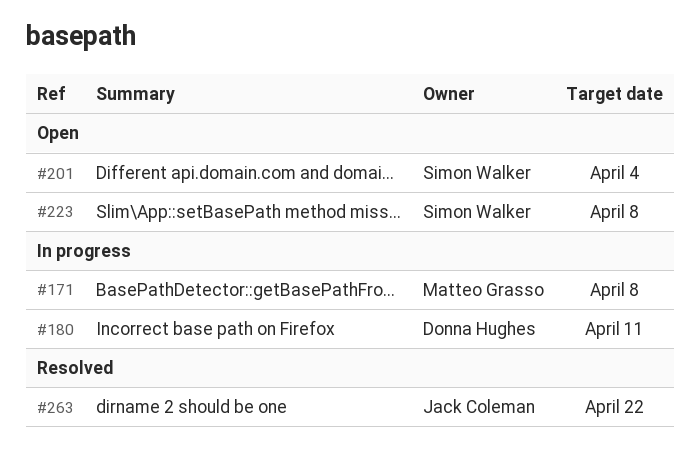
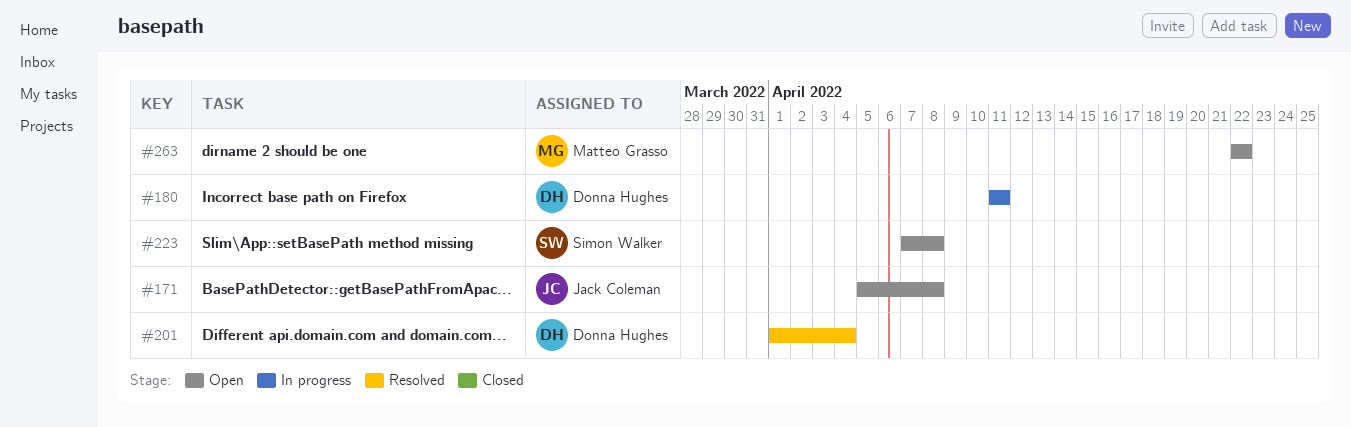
#171, status: In progress -> Open
#171, owner: Matteo Grasso -> Jack Coleman
#201, status: Open -> Resolved
#201, owner: Simon Walker -> Donna Hughes
#263, status: Resolved -> Open
#263, owner: Jack Coleman -> Matteo Grasso

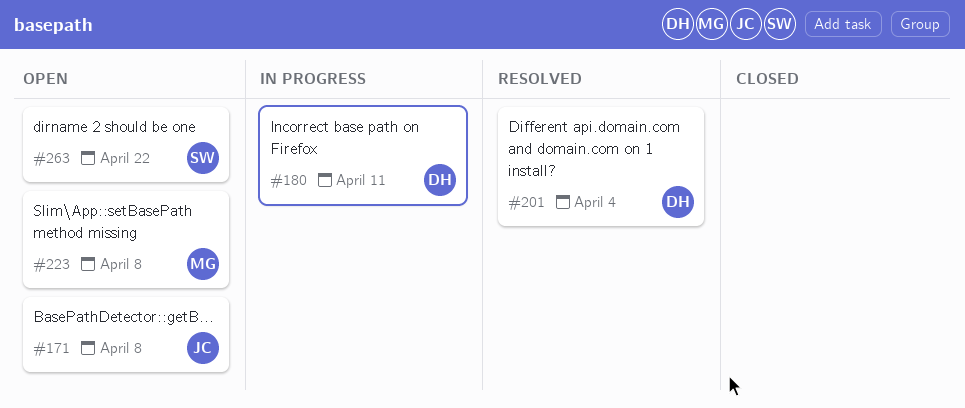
#223, owner: Simon Walker -> Matteo Grasso
#263, owner: Matteo Grasso -> Simon Walker

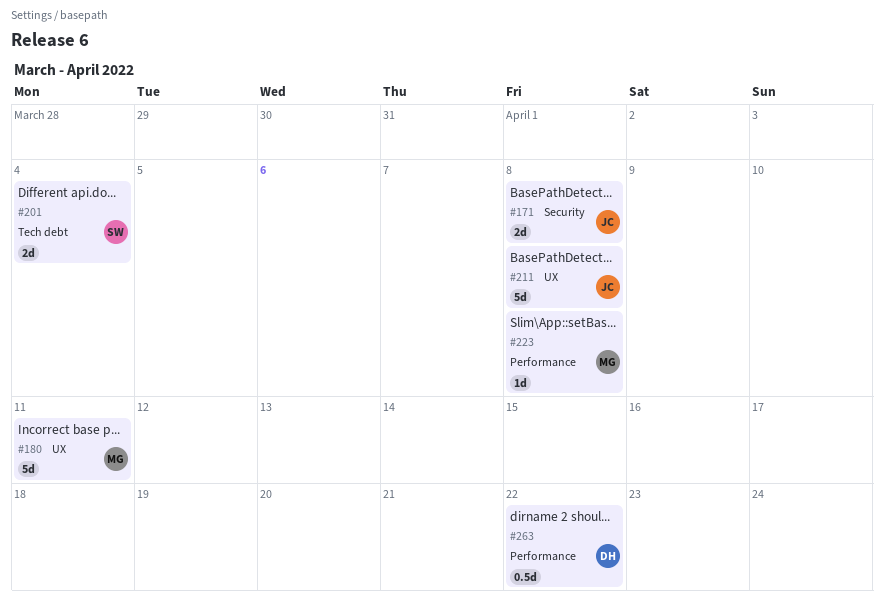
#180, owner: DH -> MG
#201, owner: DH -> SW
#211: none -> present
#263, owner: SW -> DH

